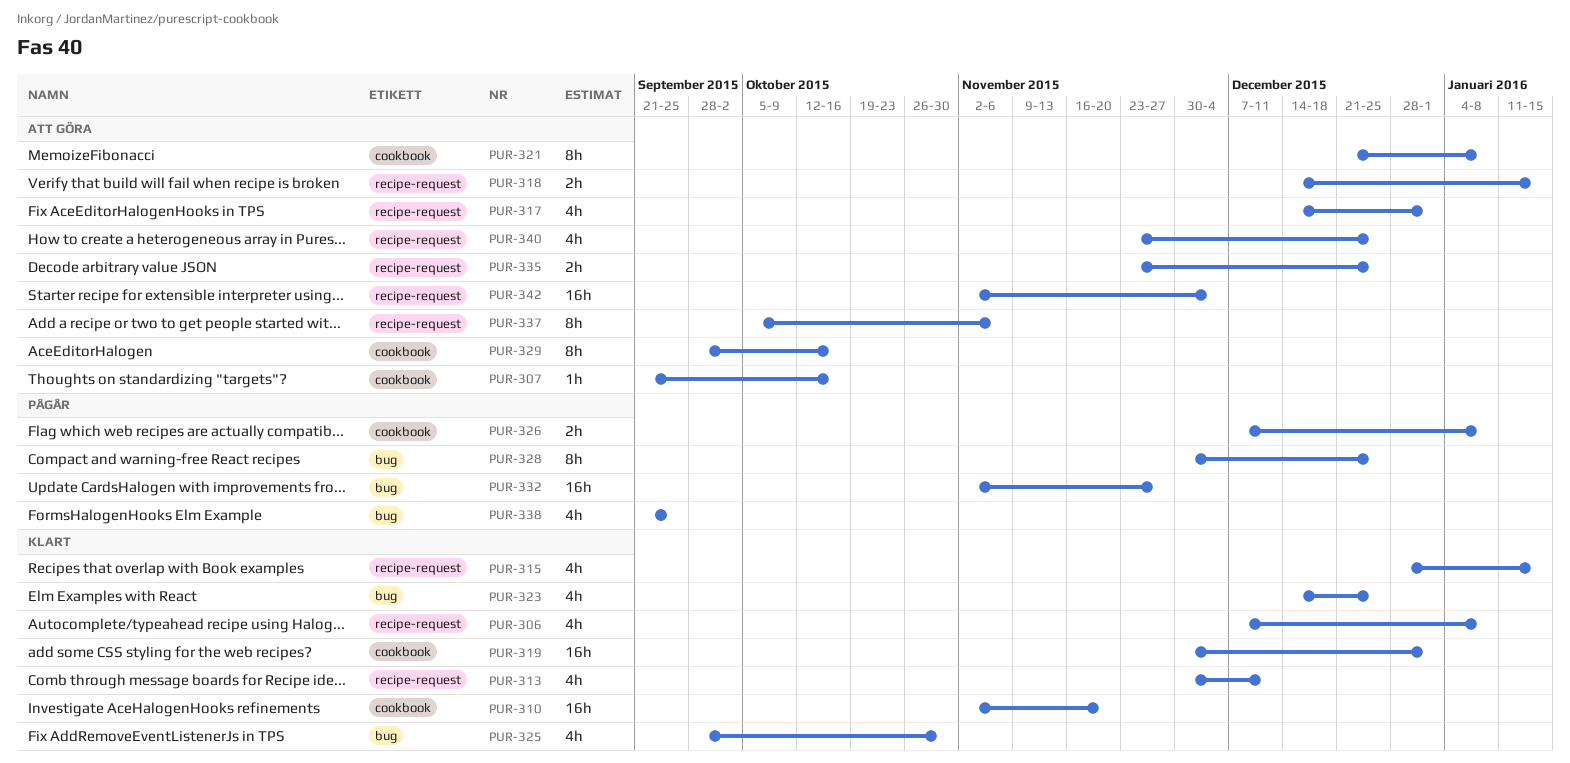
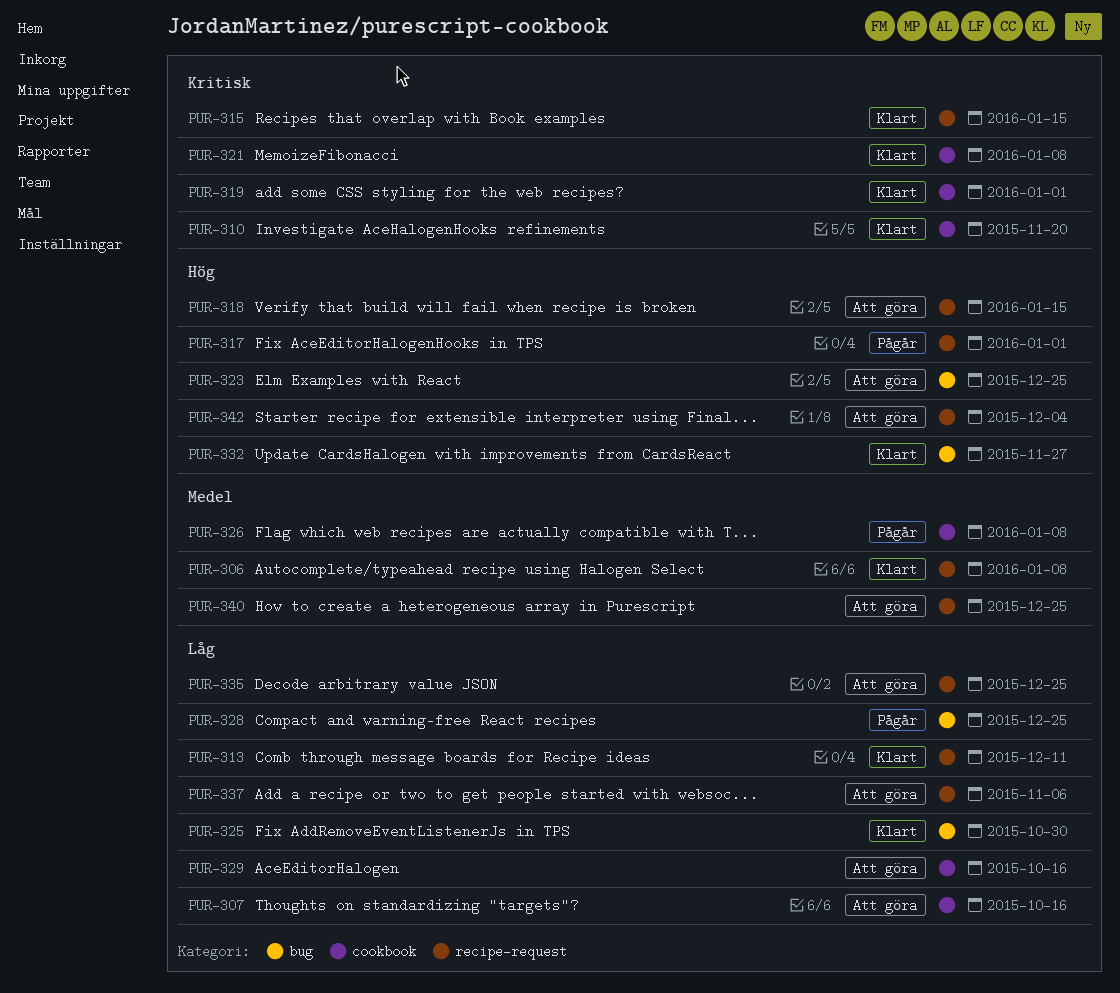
PUR-317, status: Att göra -> Pågår
PUR-321, status: Att göra -> Klart
PUR-323, status: Klart -> Att göra
PUR-332, status: Pågår -> Klart
PUR-338: present -> none

